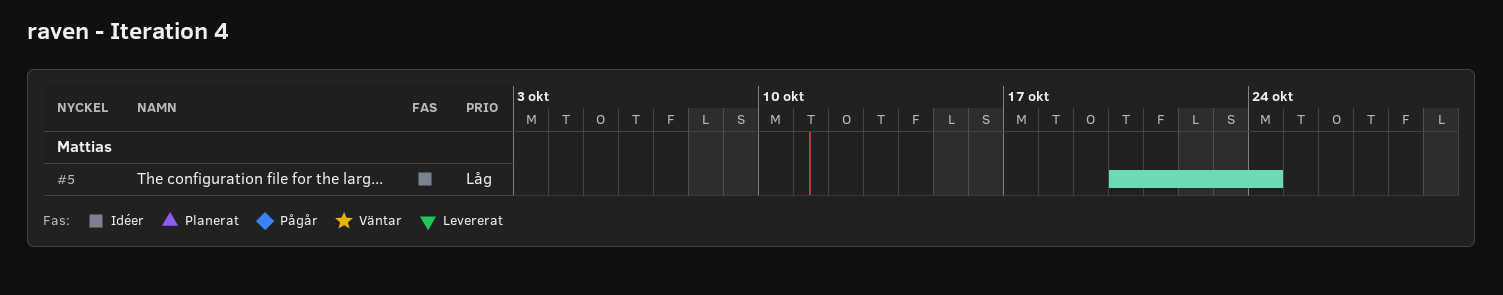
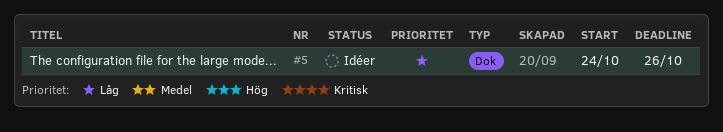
#5, start: Oct 20 -> Oct 24
#5, due: Oct 24 -> Oct 26

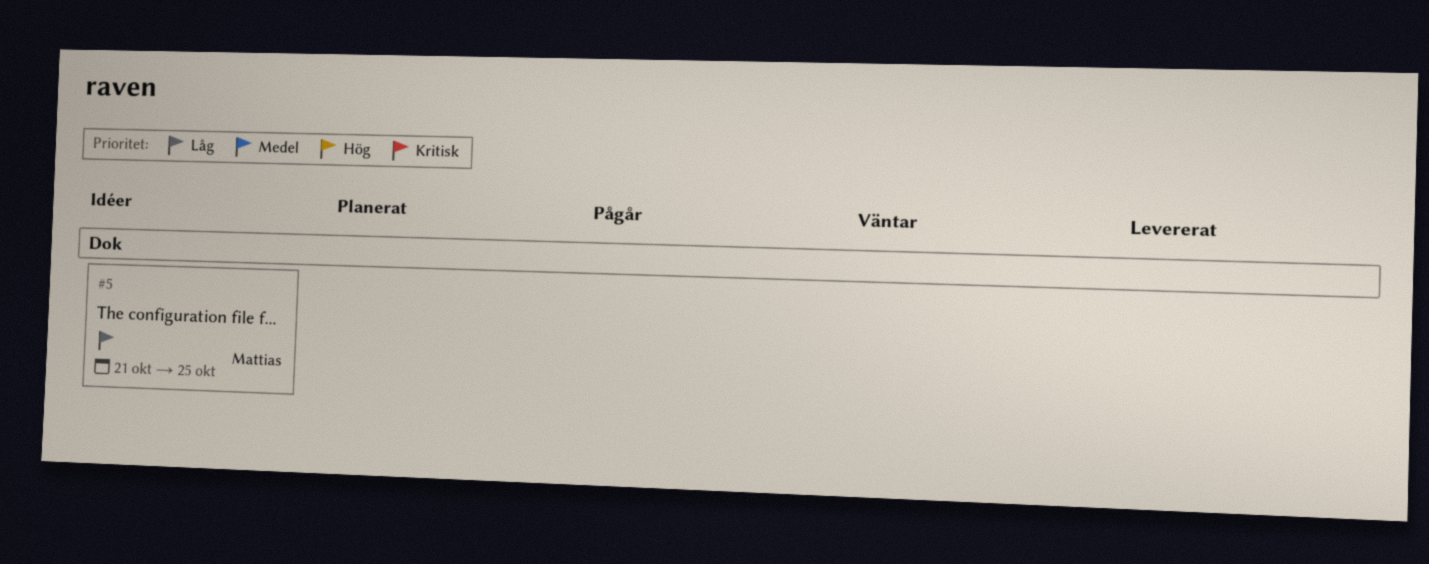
#5, start: Oct 24 -> Oct 21
#5, due: Oct 26 -> Oct 25

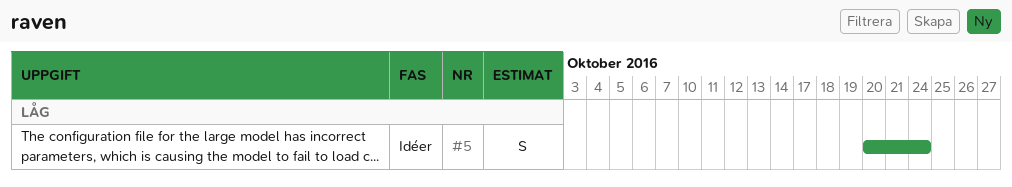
#5, start: Oct 21 -> Oct 20
#5, due: Oct 25 -> Oct 24

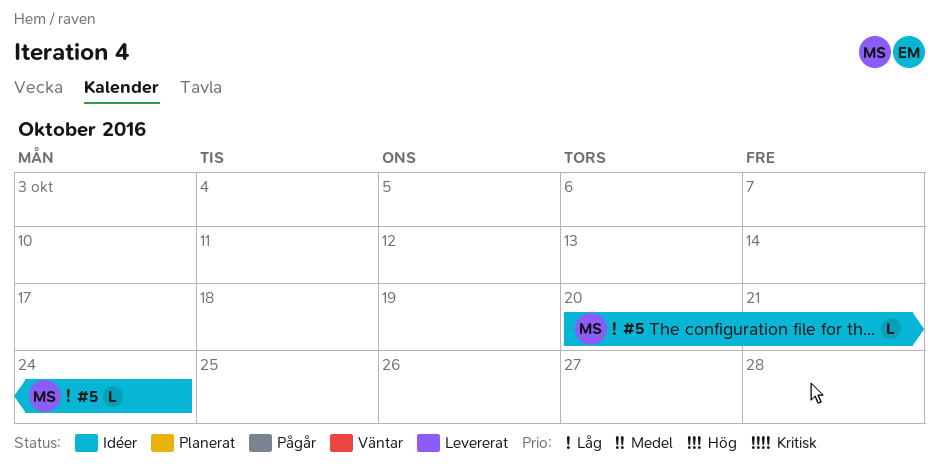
#5, estimate: S -> L

